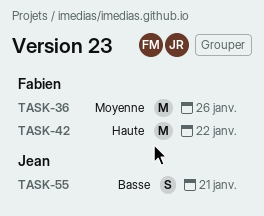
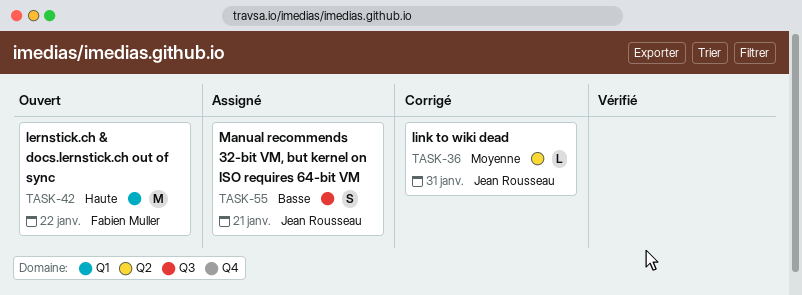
TASK-36, owner: Fabien Muller -> Jean Rousseau
TASK-36, estimate: M -> L
TASK-36, due: Jan 26 -> Jan 31

